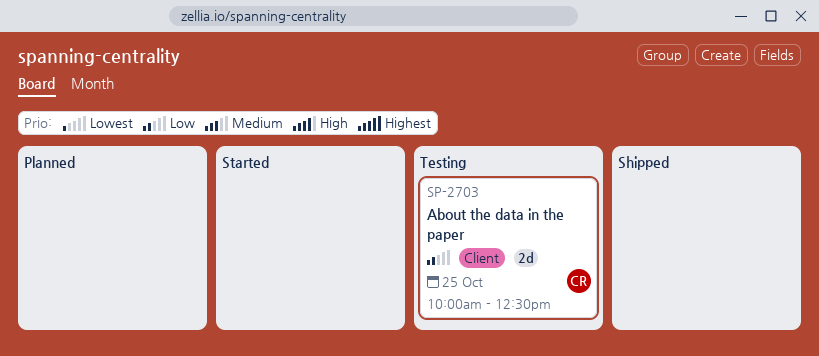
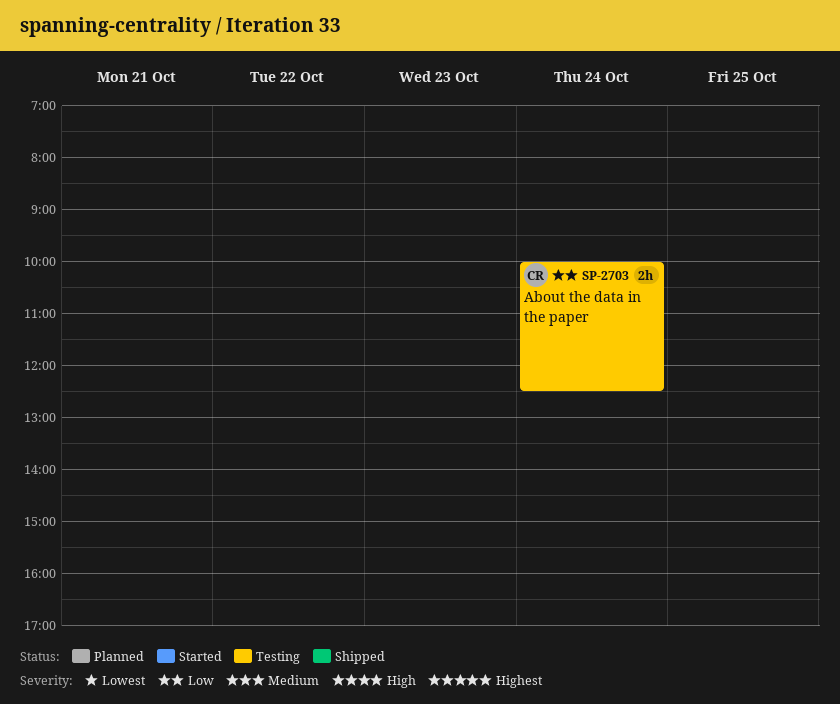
SP-2703, estimate: 2d -> 2h
SP-2703, day: Oct 25 -> Oct 24

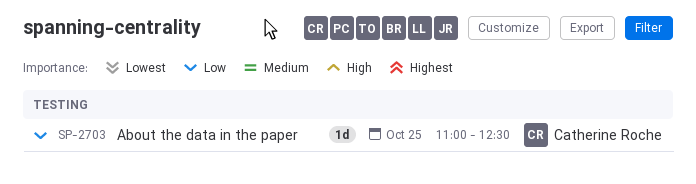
SP-2703, estimate: 2h -> 1d
SP-2703, day: Oct 24 -> Oct 25
SP-2703, begins: 10:00 -> 11:00

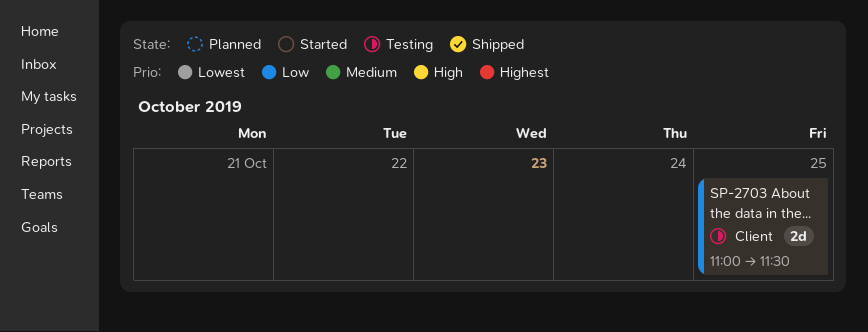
SP-2703, estimate: 1d -> 2d
SP-2703, ends: 12:30 -> 11:30

